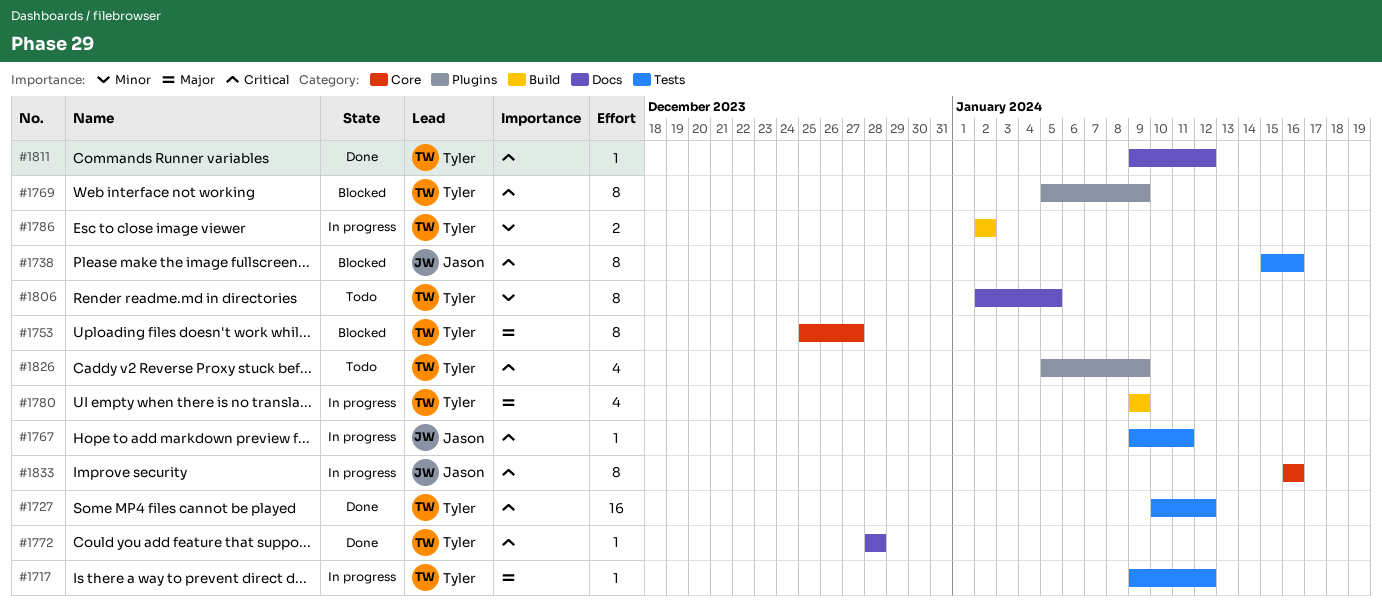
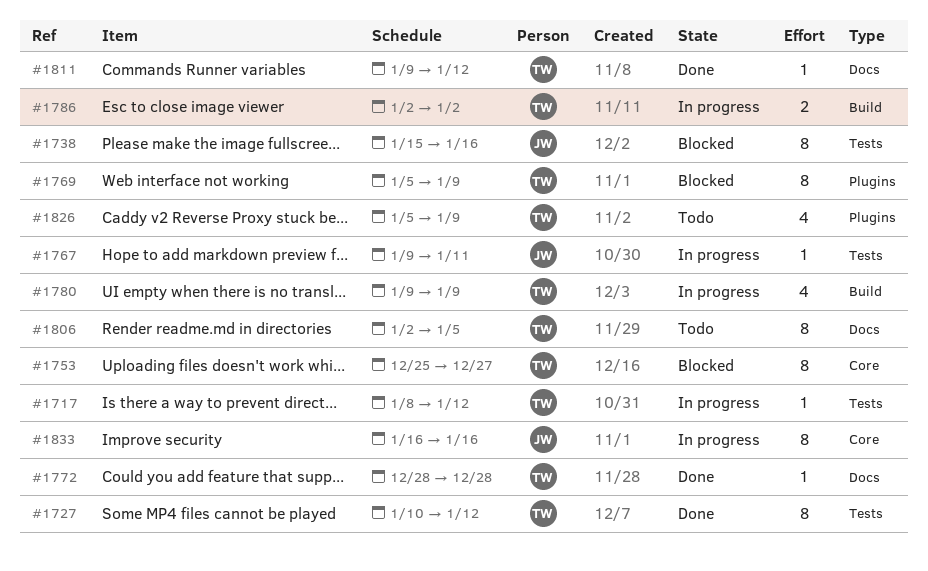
#1717, start: Jan 9 -> Jan 8
#1727, estimate: 16 -> 8

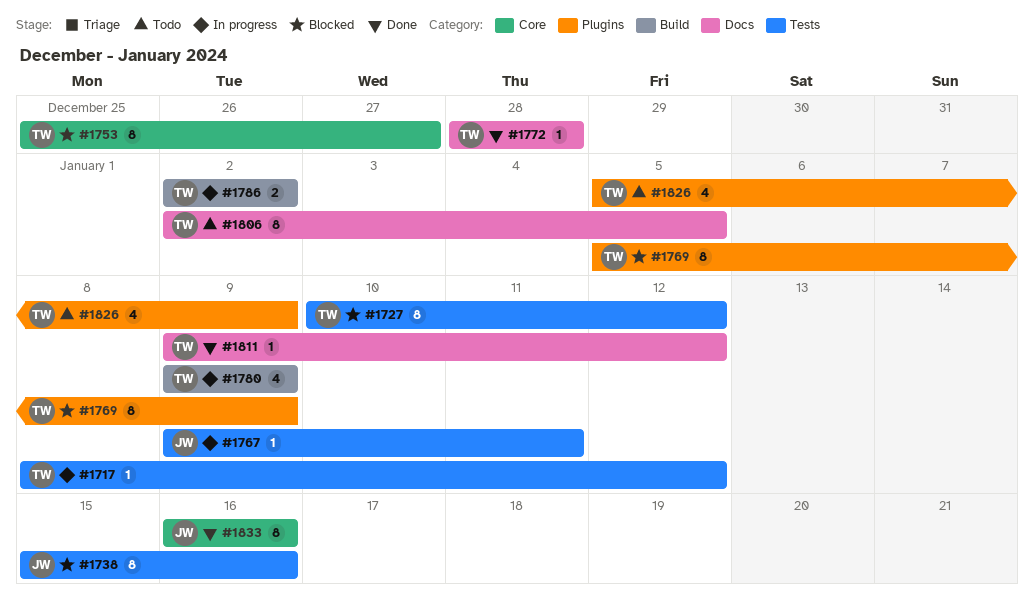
#1727, status: Done -> Blocked
#1833, status: In progress -> Done

